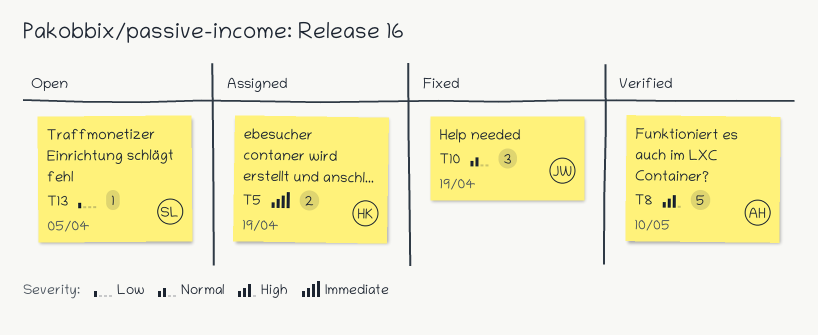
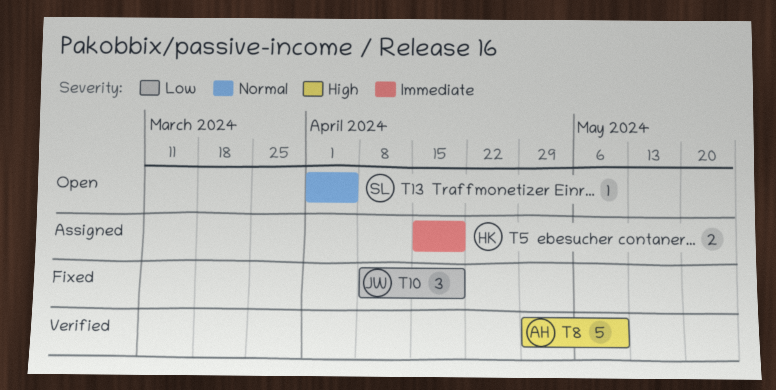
T10, priority: Normal -> Low
T13, priority: Low -> Normal

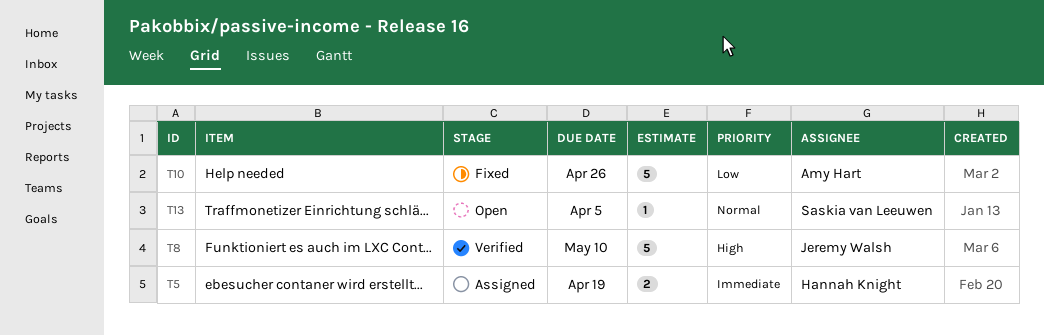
T8, owner: Amy Hart -> Jeremy Walsh
T10, owner: Jeremy Walsh -> Amy Hart
T10, estimate: 3 -> 5
T10, due: Apr 19 -> Apr 26

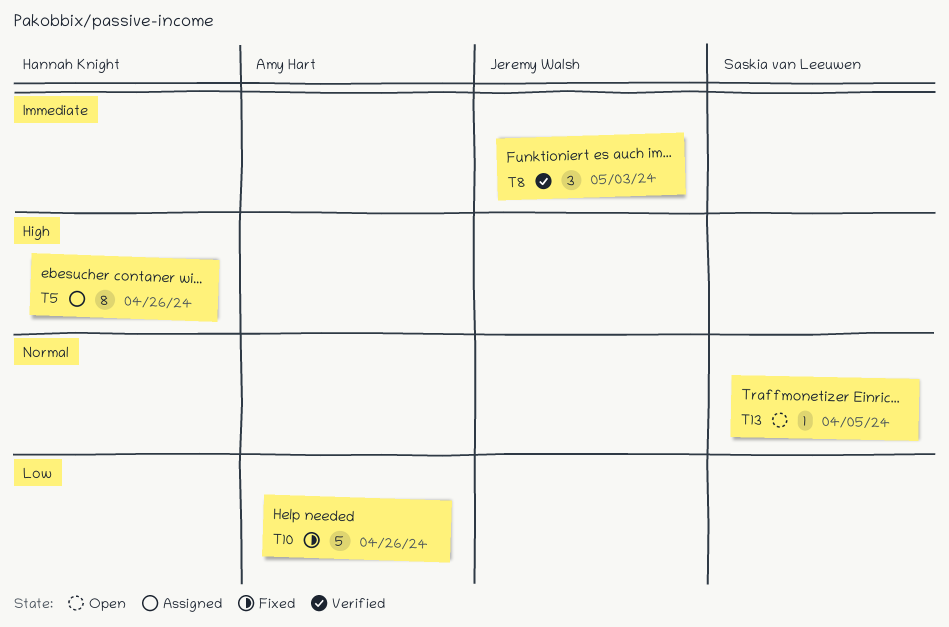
T5, priority: Immediate -> High
T5, estimate: 2 -> 8
T5, due: Apr 19 -> Apr 26
T8, priority: High -> Immediate
T8, estimate: 5 -> 3
T8, due: May 10 -> May 3

